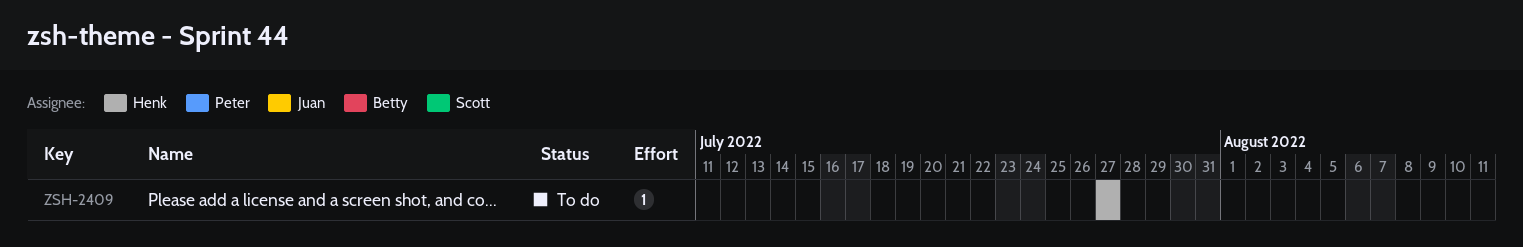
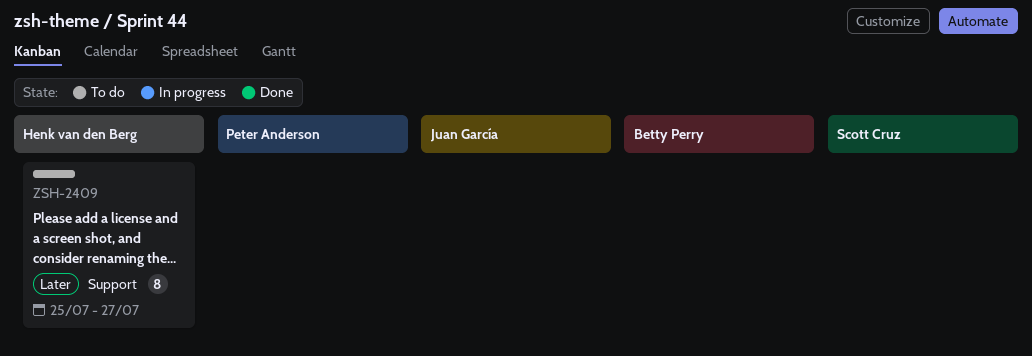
ZSH-2409, estimate: 1 -> 8
ZSH-2409, start: Jul 27 -> Jul 25

